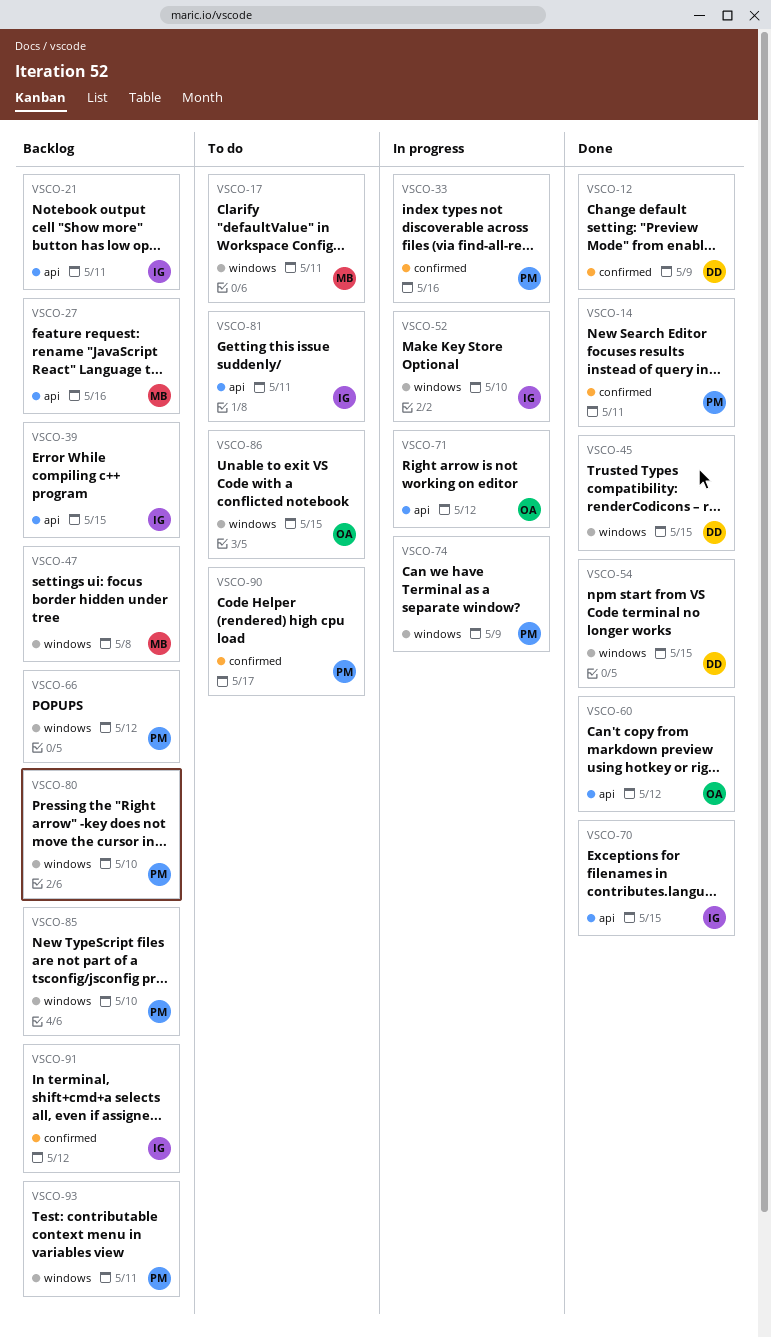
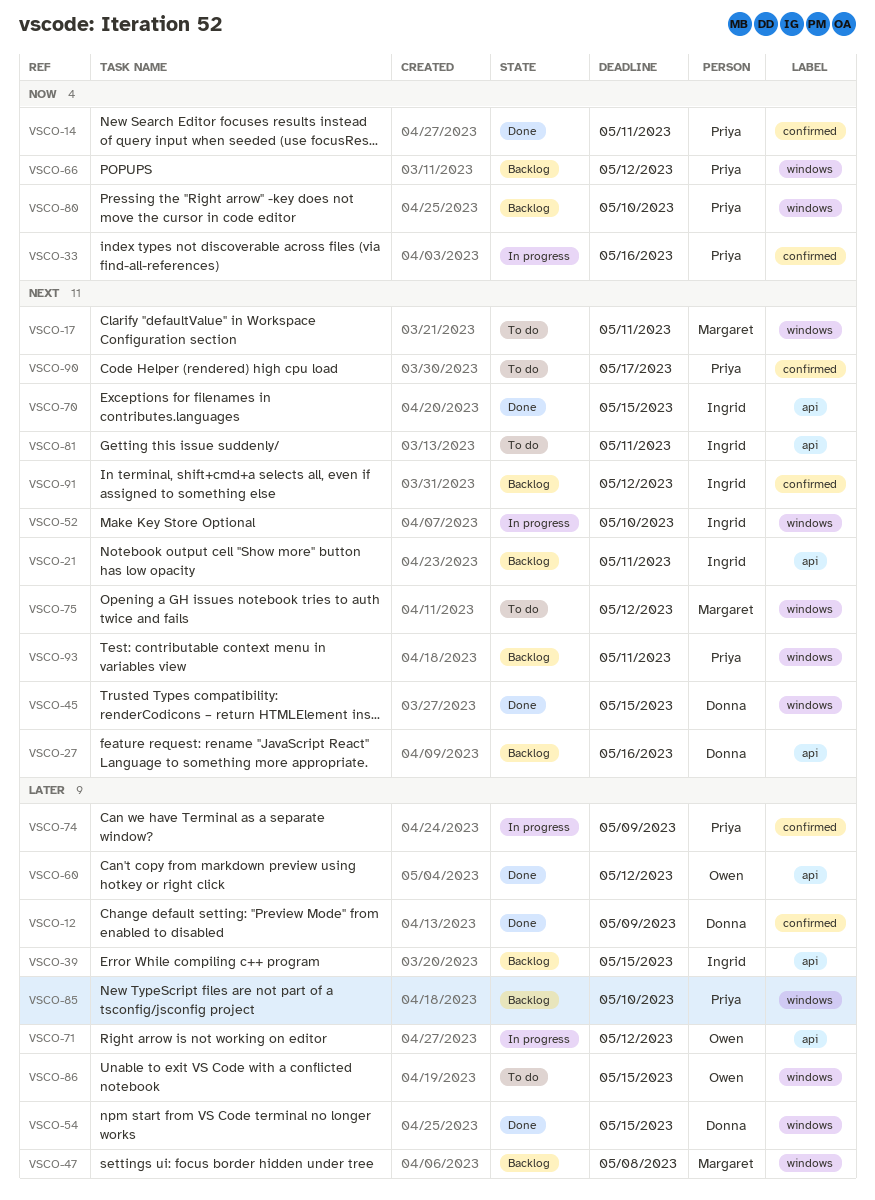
VSCO-27, owner: Margaret -> Donna
VSCO-74, label: windows -> confirmed
VSCO-75: none -> present

